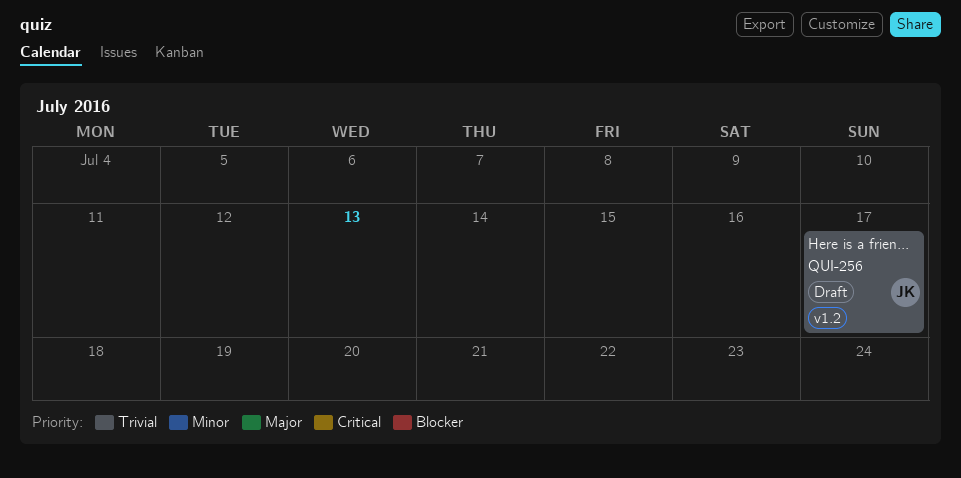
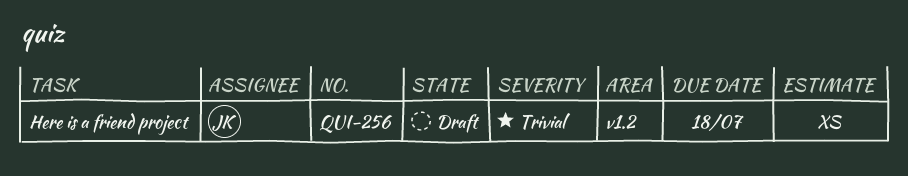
QUI-256, due: Jul 17 -> Jul 18

